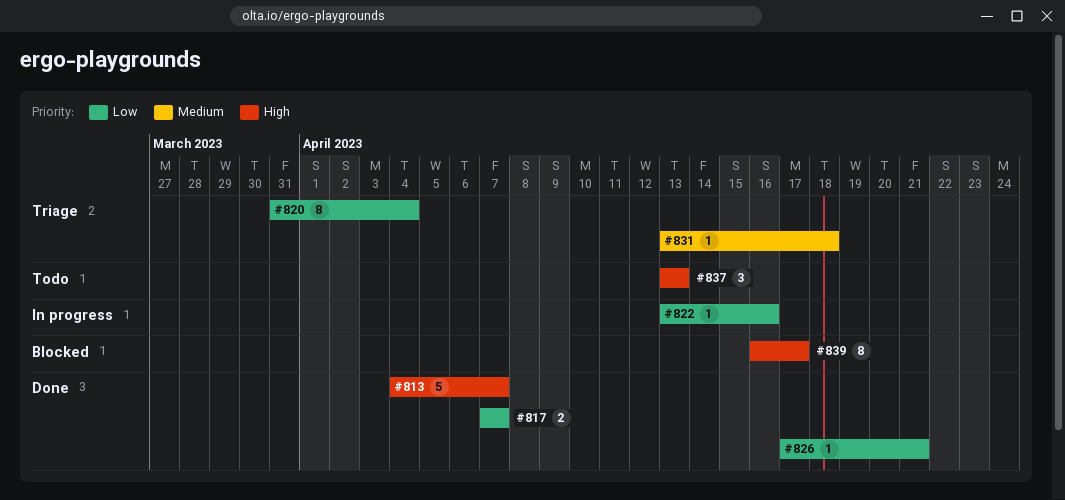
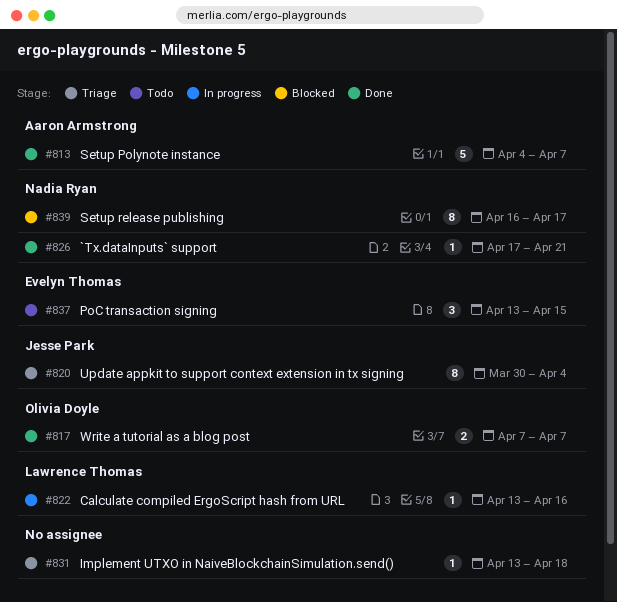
#820, start: Mar 31 -> Mar 30
#837, due: Apr 13 -> Apr 15

